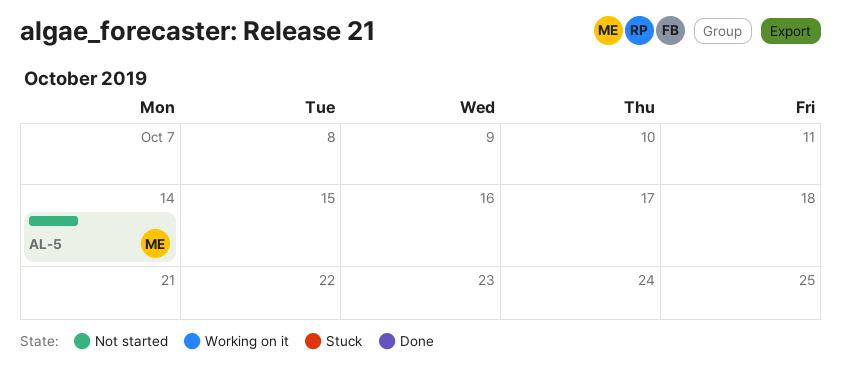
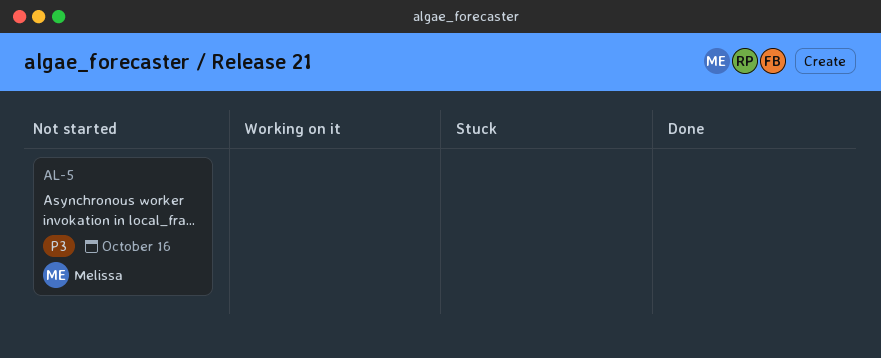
AL-5, due: Oct 14 -> Oct 16

